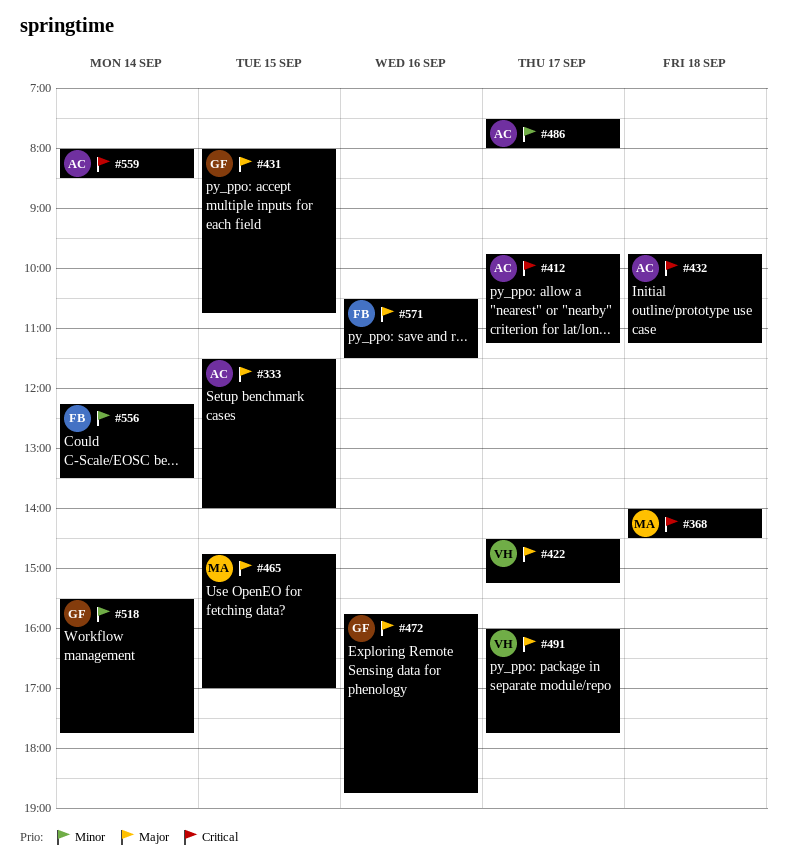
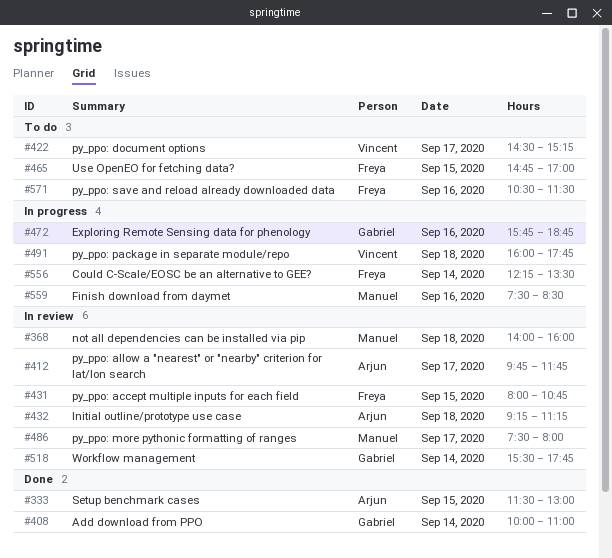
#333, ends: 14:00 -> 13:00
#368, ends: 14:30 -> 16:00
#408: none -> present
#412, ends: 11:15 -> 11:45
#431, owner: Gabriel -> Freya
#432, begins: 09:45 -> 09:15
#465, owner: Manuel -> Freya
#486, owner: Arjun -> Manuel
#491, day: Sep 17 -> Sep 18
#559, owner: Arjun -> Manuel
#559, day: Sep 14 -> Sep 16
#559, begins: 08:00 -> 07:30

